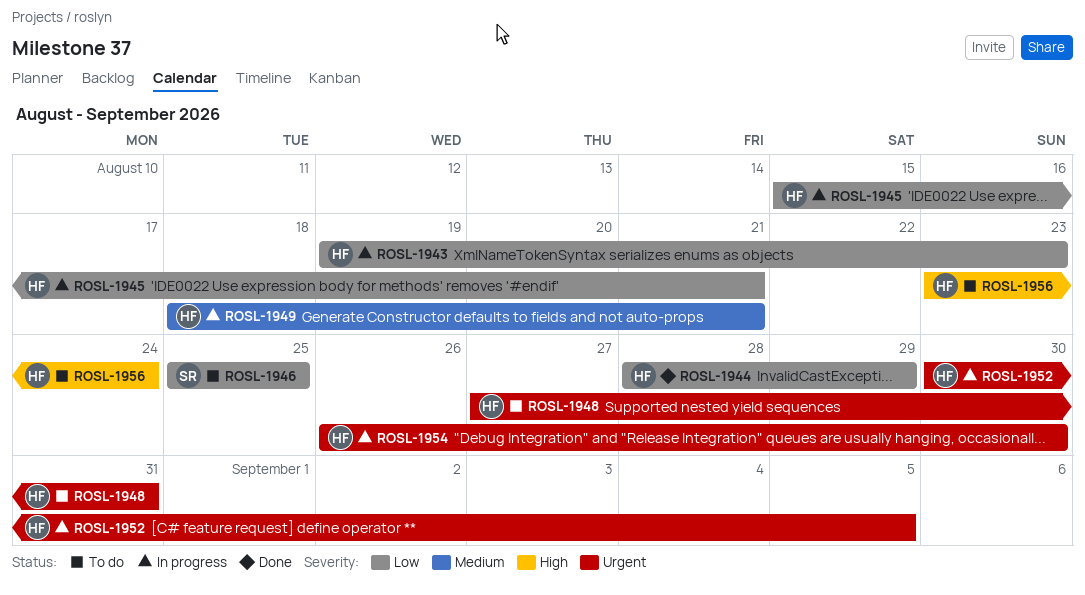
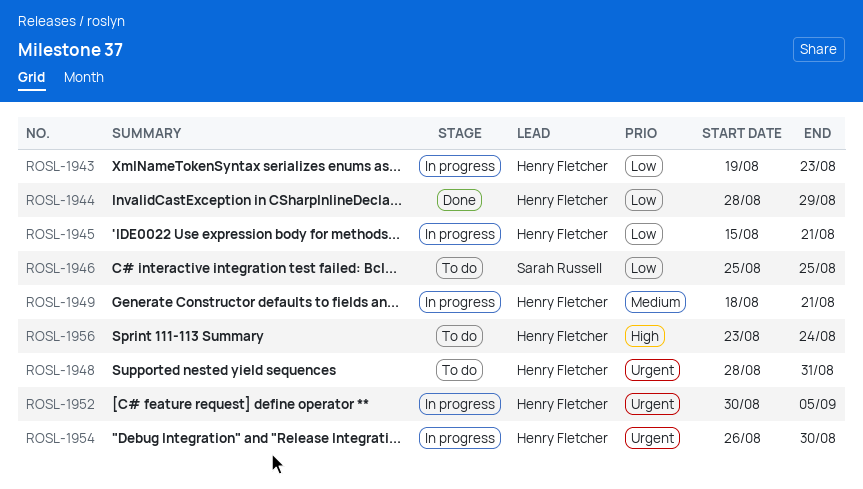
ROSL-1948, start: Aug 27 -> Aug 28

